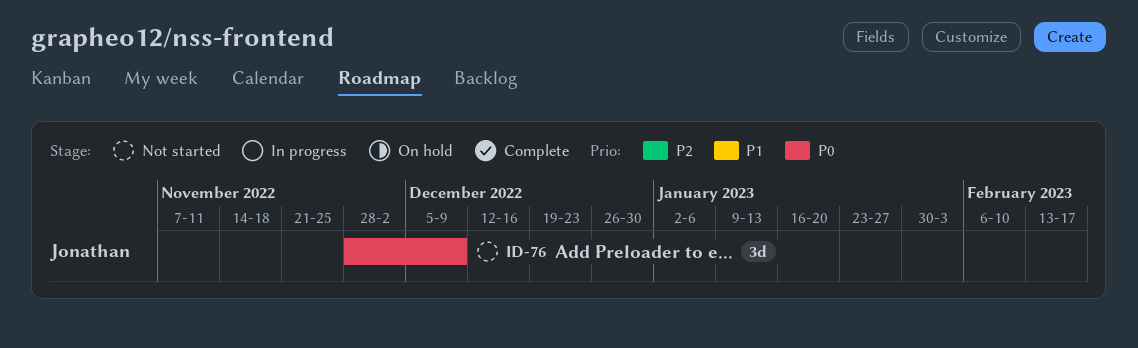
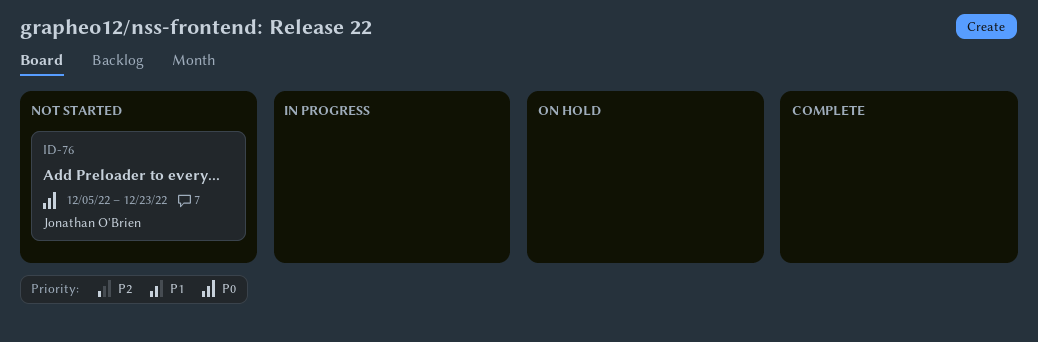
ID-76, start: Nov 28 -> Dec 5
ID-76, due: Dec 9 -> Dec 23

